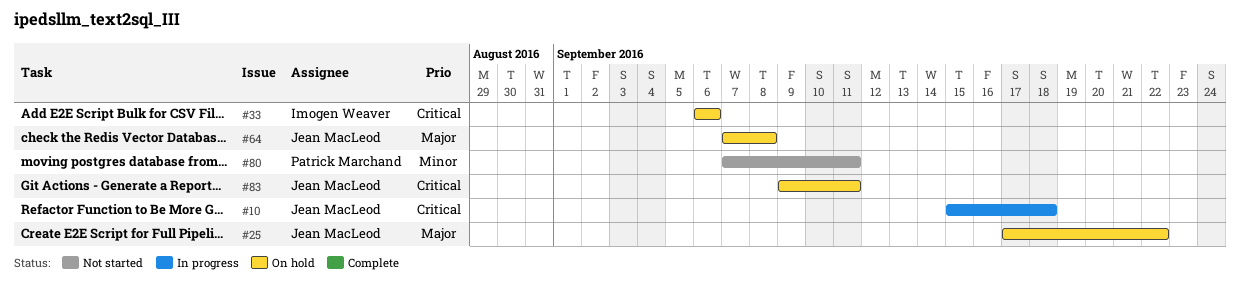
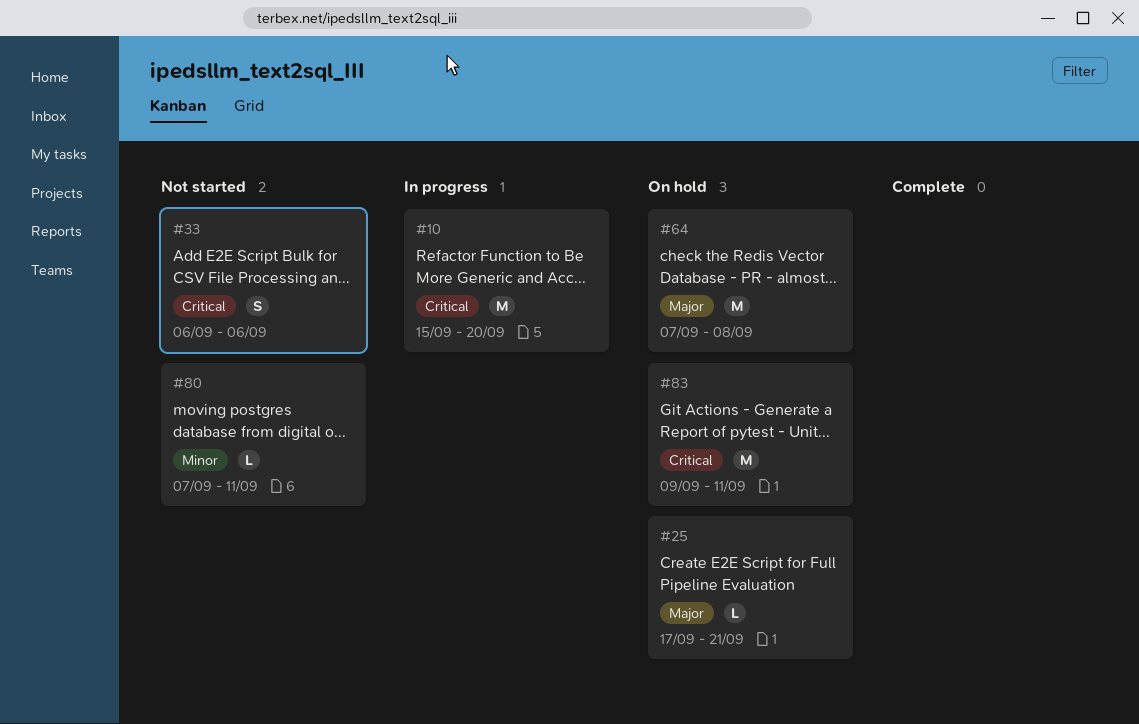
#10, due: Sep 18 -> Sep 20
#25, due: Sep 22 -> Sep 21
#33, status: On hold -> Not started

